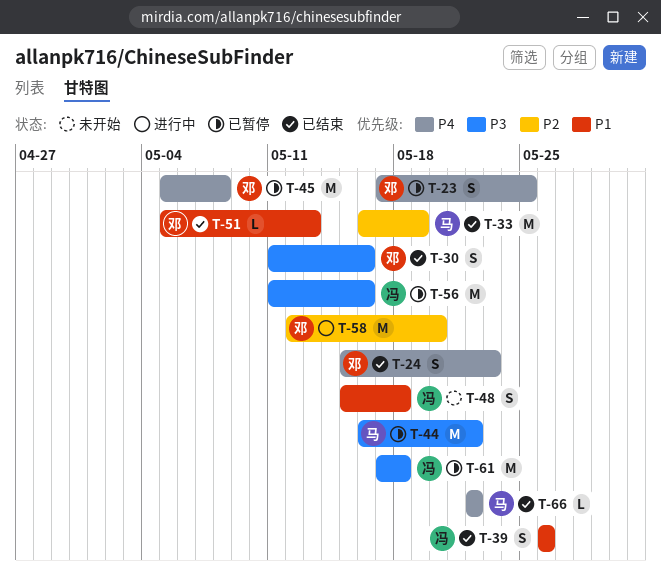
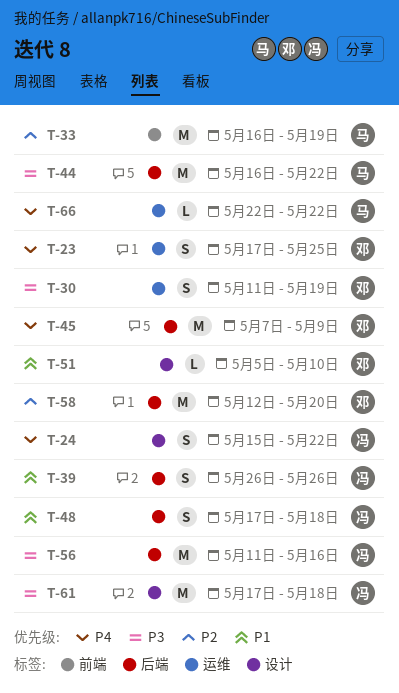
T-24, owner: 邓 -> 冯
T-24, due: May 23 -> May 22
T-30, due: May 16 -> May 19
T-45, start: May 5 -> May 7
T-45, due: May 8 -> May 9
T-48, start: May 15 -> May 17
T-51, due: May 13 -> May 10

